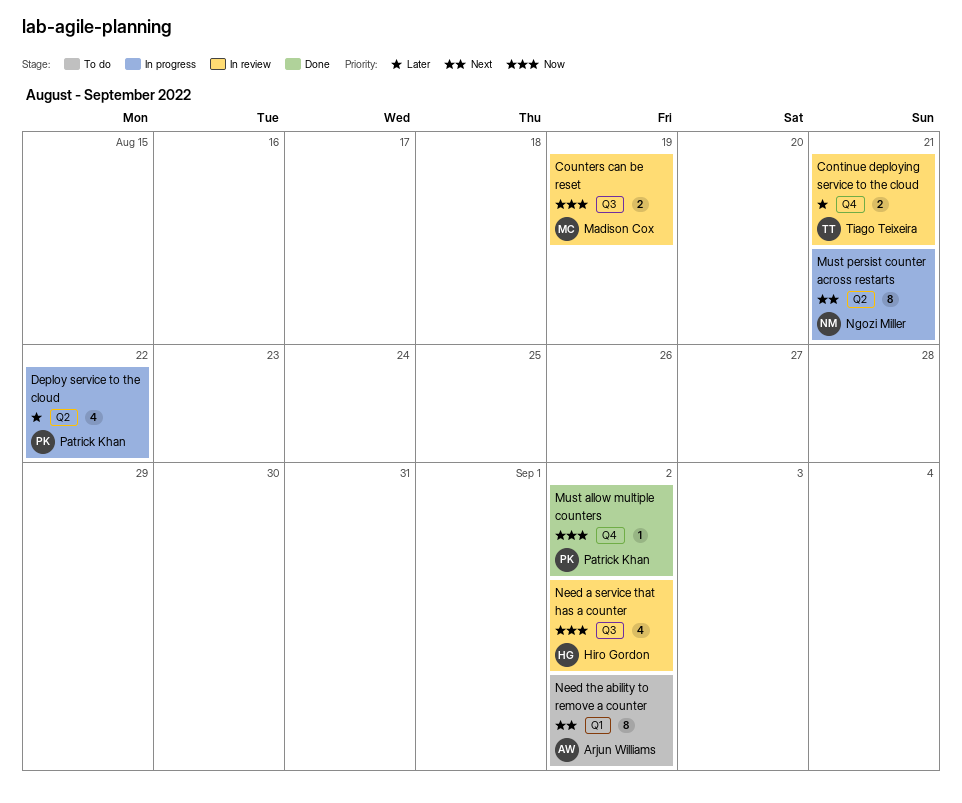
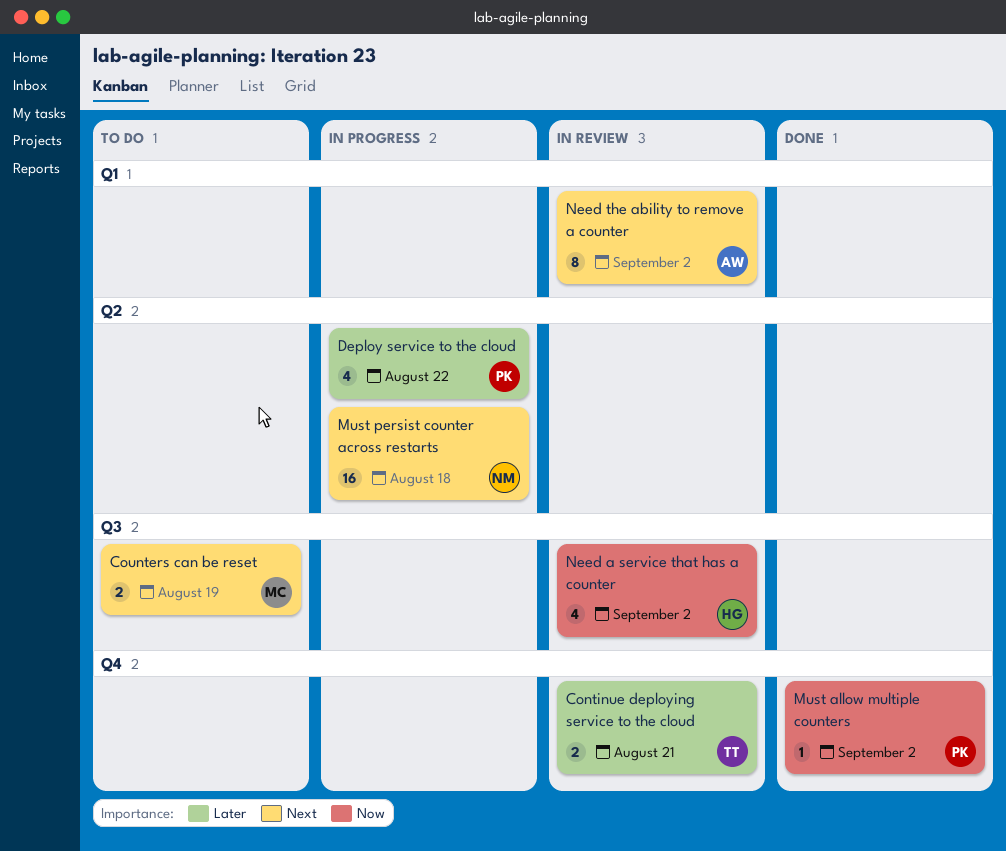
Counters can be reset, status: In review -> To do
Counters can be reset, priority: Now -> Next
Must persist counter across restarts, estimate: 8 -> 16
Must persist counter across restarts, due: Aug 21 -> Aug 18
Need the ability to remove a counter, status: To do -> In review

